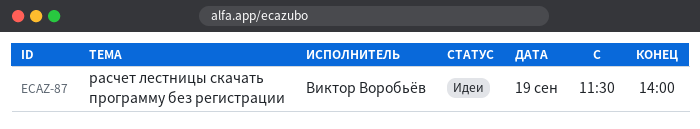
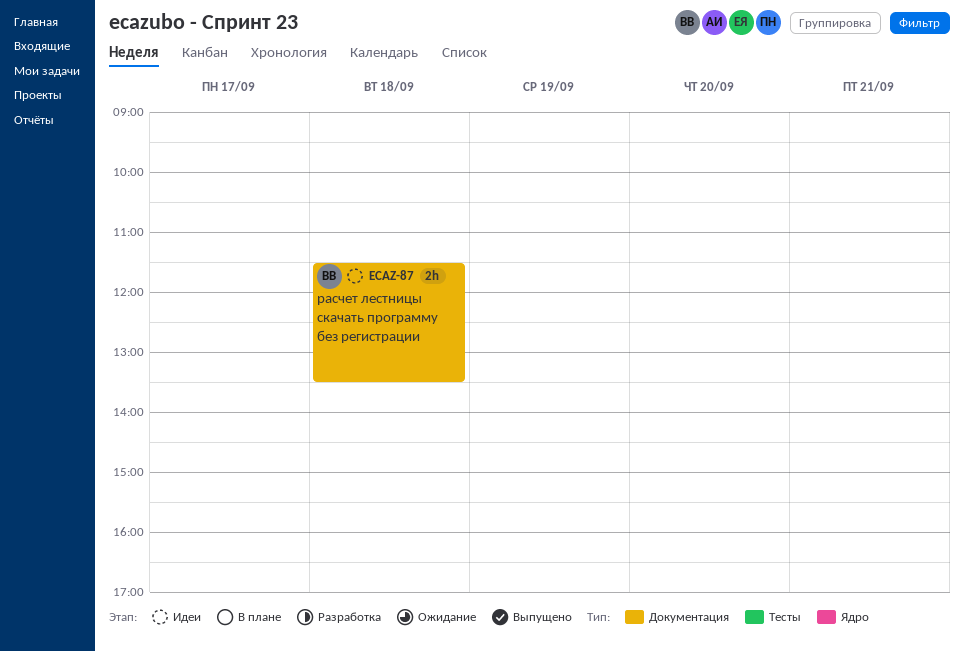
ECAZ-87, day: Sep 19 -> Sep 18
ECAZ-87, ends: 14:00 -> 13:30

